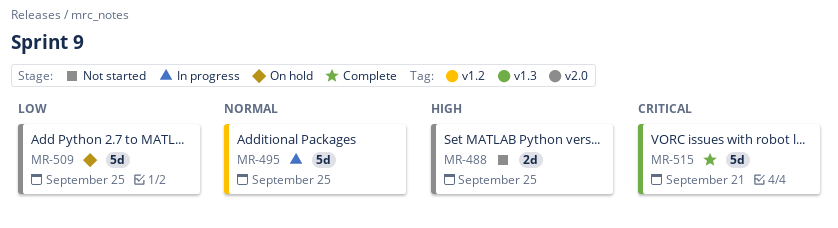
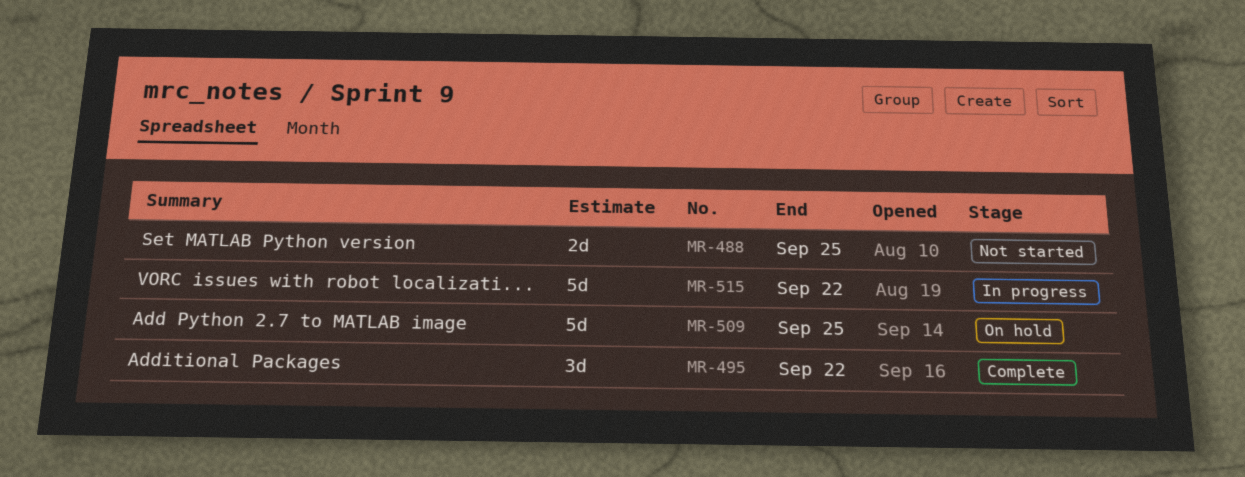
MR-495, status: In progress -> Complete
MR-495, estimate: 5d -> 3d
MR-495, due: Sep 25 -> Sep 22
MR-515, status: Complete -> In progress
MR-515, due: Sep 21 -> Sep 22

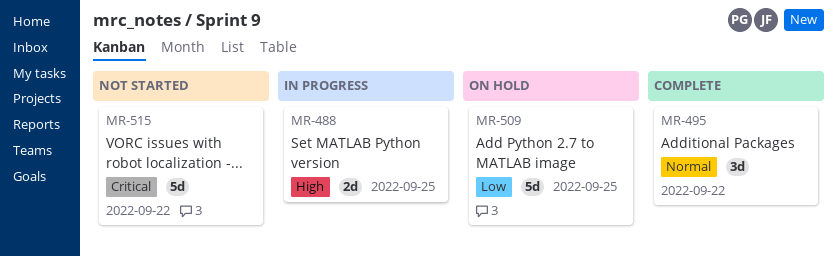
MR-488, status: Not started -> In progress
MR-515, status: In progress -> Not started

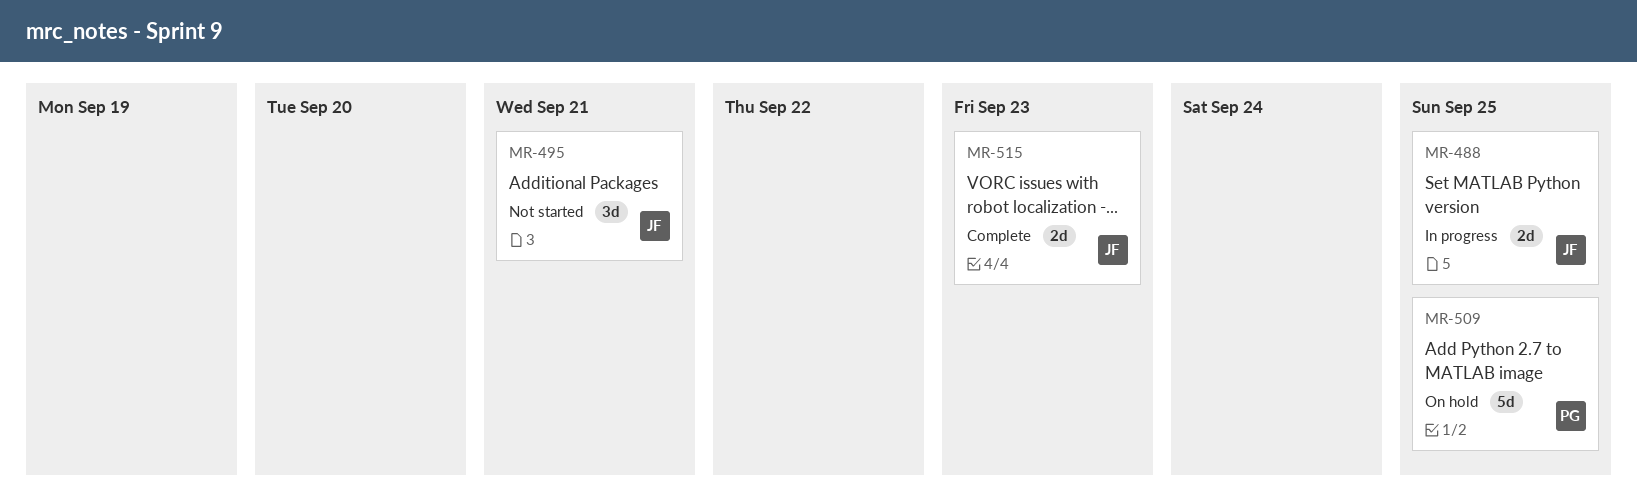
MR-495, status: Complete -> Not started
MR-495, due: Sep 22 -> Sep 21
MR-515, status: Not started -> Complete
MR-515, estimate: 5d -> 2d
MR-515, due: Sep 22 -> Sep 23

